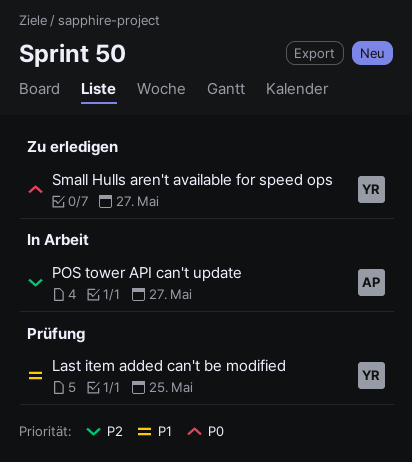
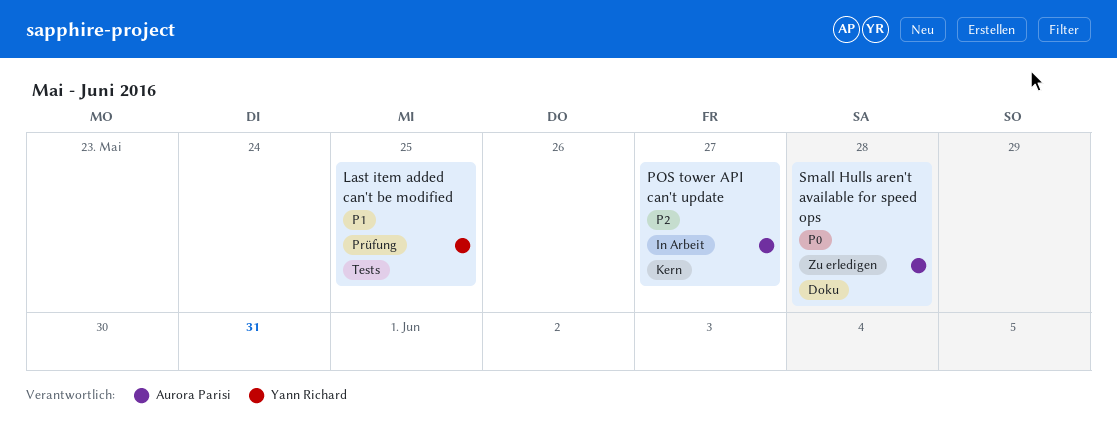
Small Hulls aren't available for speed ops, owner: Yann Richard -> Aurora Parisi
Small Hulls aren't available for speed ops, due: May 27 -> May 28

